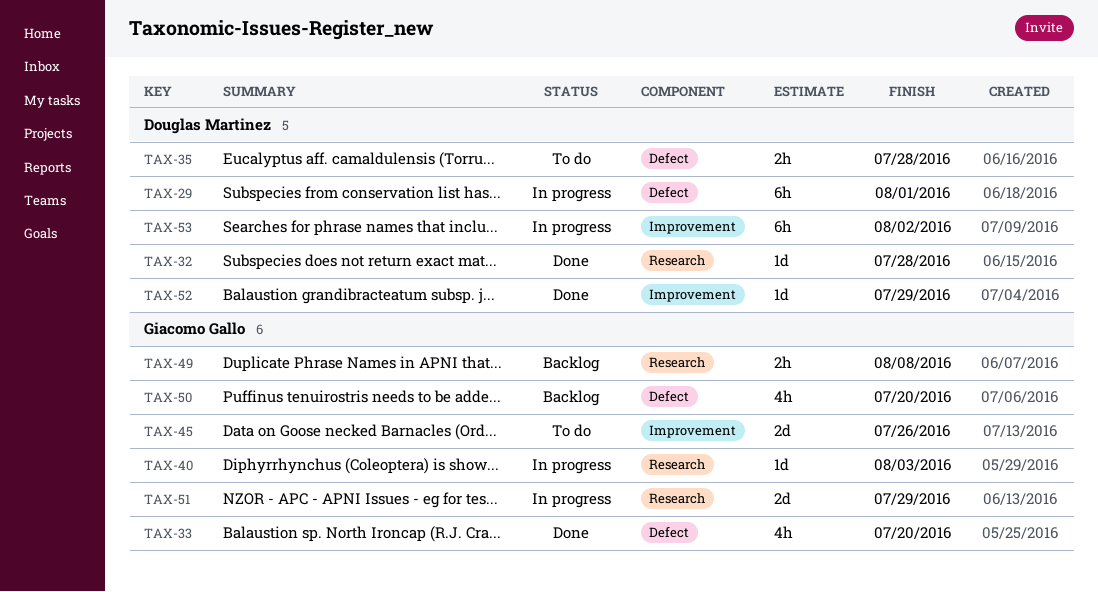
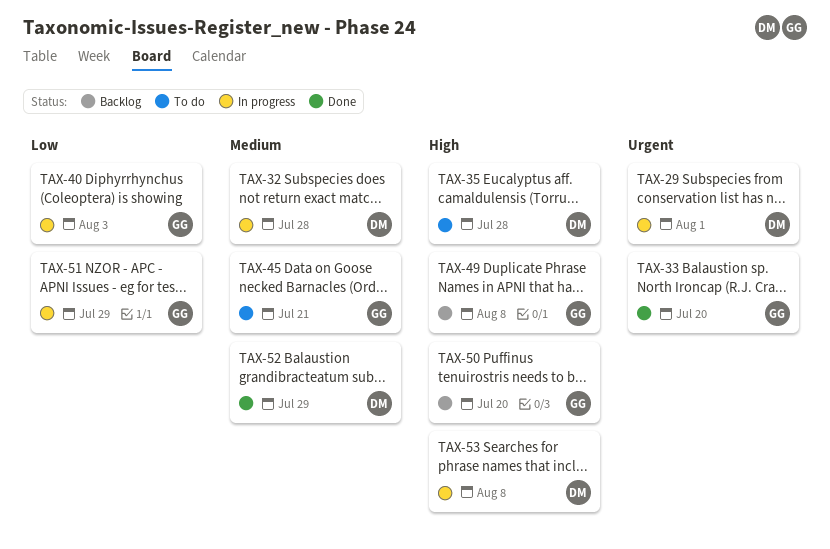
TAX-32, status: Done -> In progress
TAX-45, due: Jul 26 -> Jul 21
TAX-53, due: Aug 2 -> Aug 8

